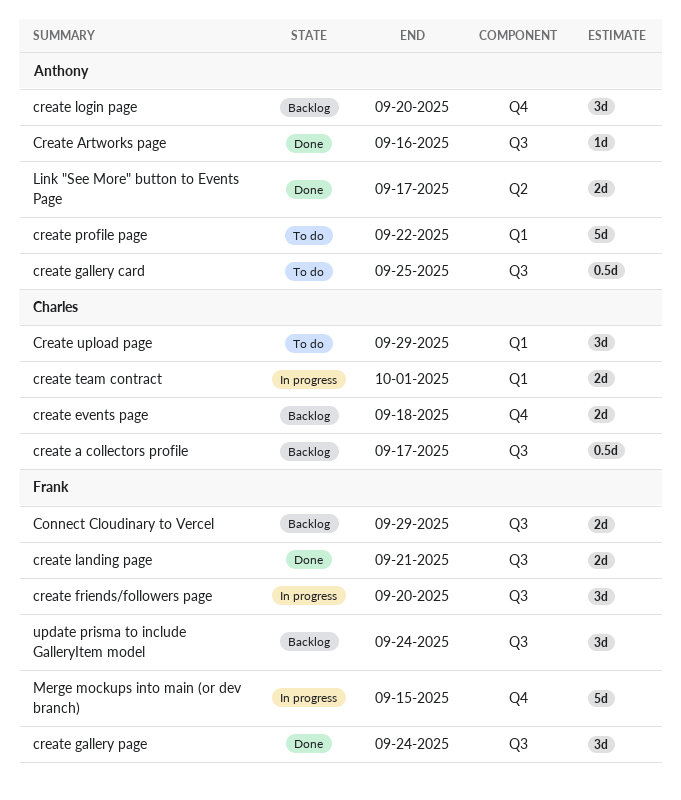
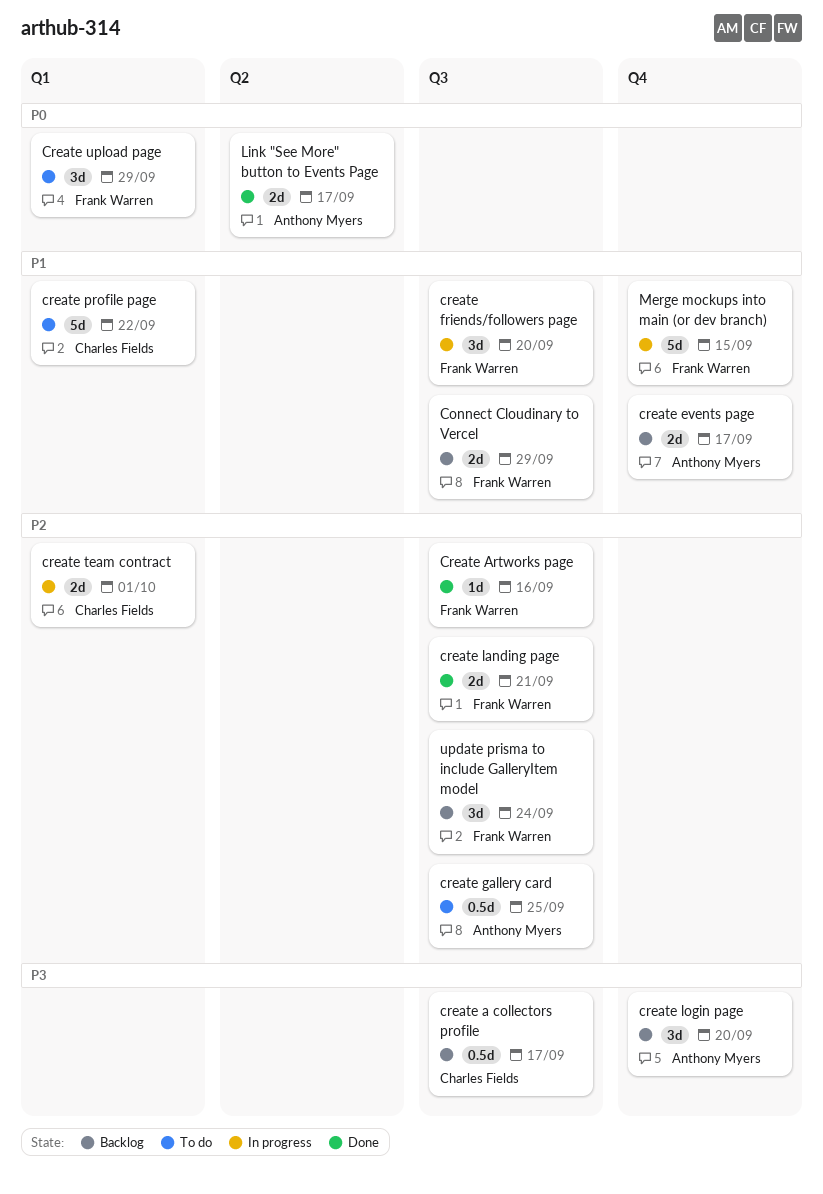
Create Artworks page, owner: Anthony Myers -> Frank Warren
create events page, owner: Charles Fields -> Anthony Myers
create events page, due: Sep 18 -> Sep 17
create gallery page: present -> none
create profile page, owner: Anthony Myers -> Charles Fields
Create upload page, owner: Charles Fields -> Frank Warren

